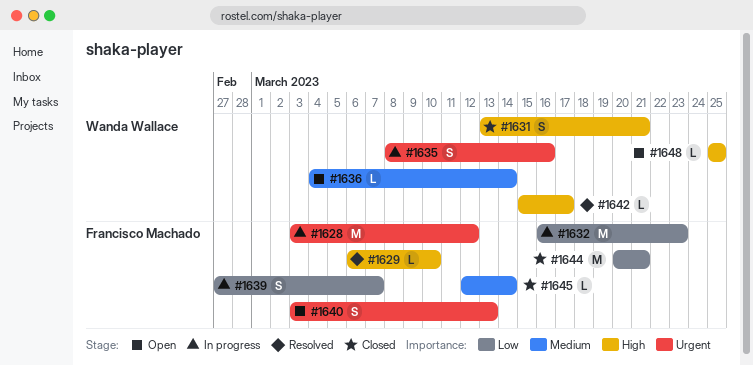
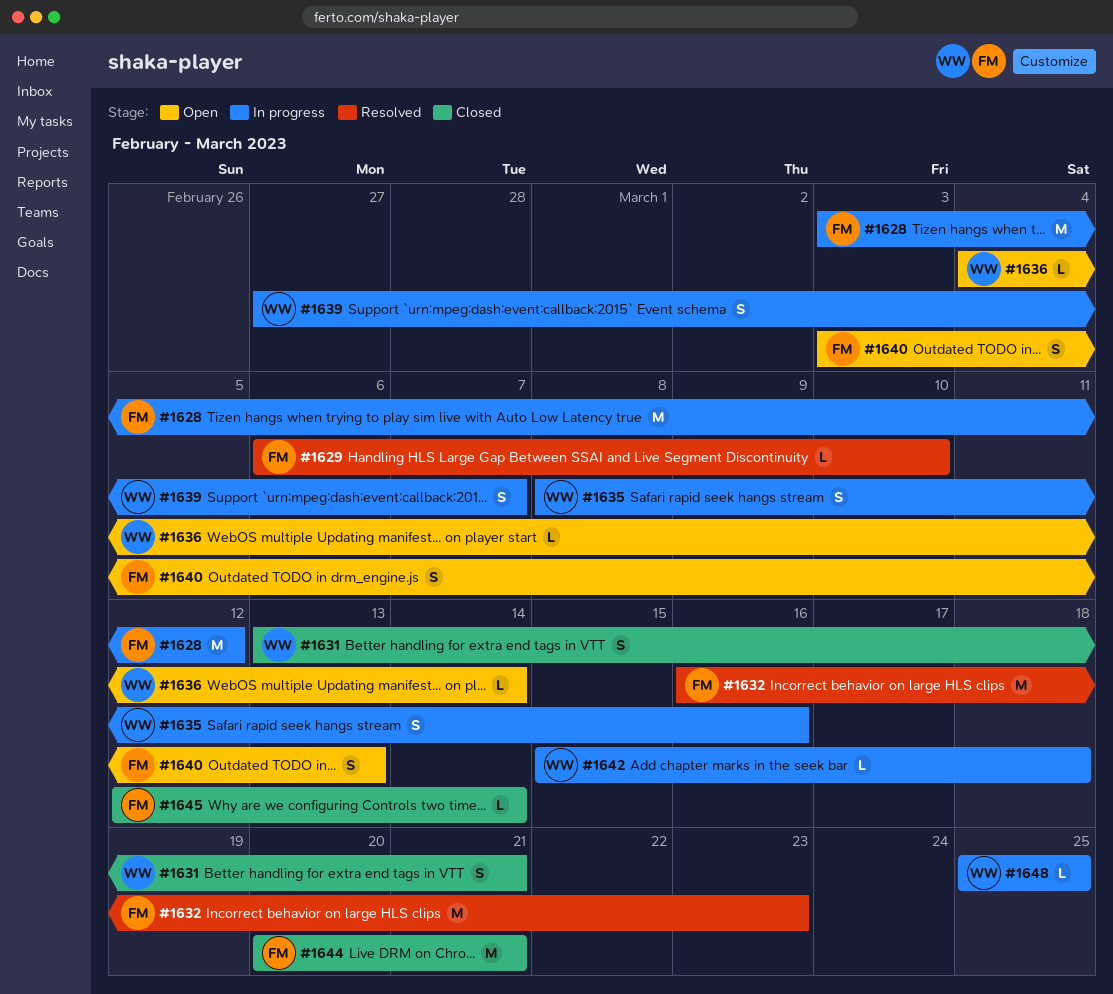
#1632, status: In progress -> Resolved
#1639, owner: Francisco Machado -> Wanda Wallace
#1642, status: Resolved -> In progress
#1642, due: Mar 17 -> Mar 18
#1648, status: Open -> In progress

